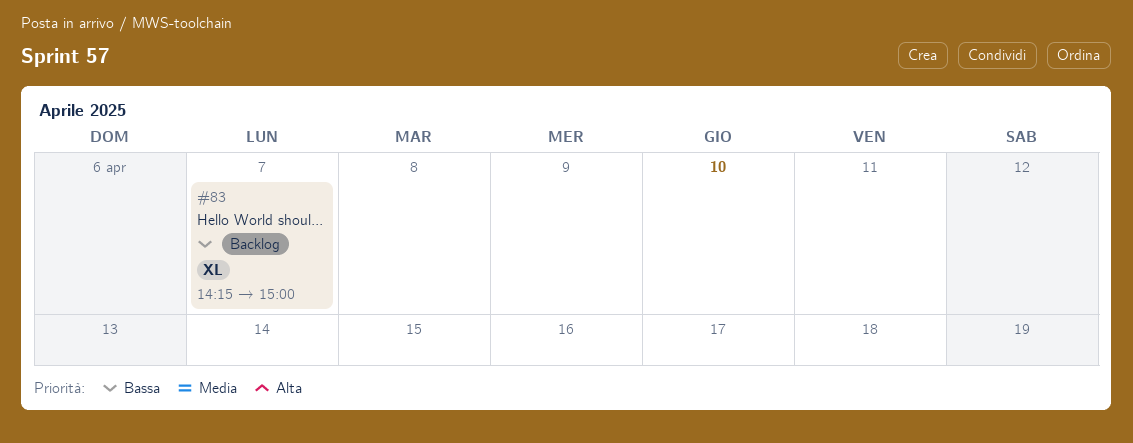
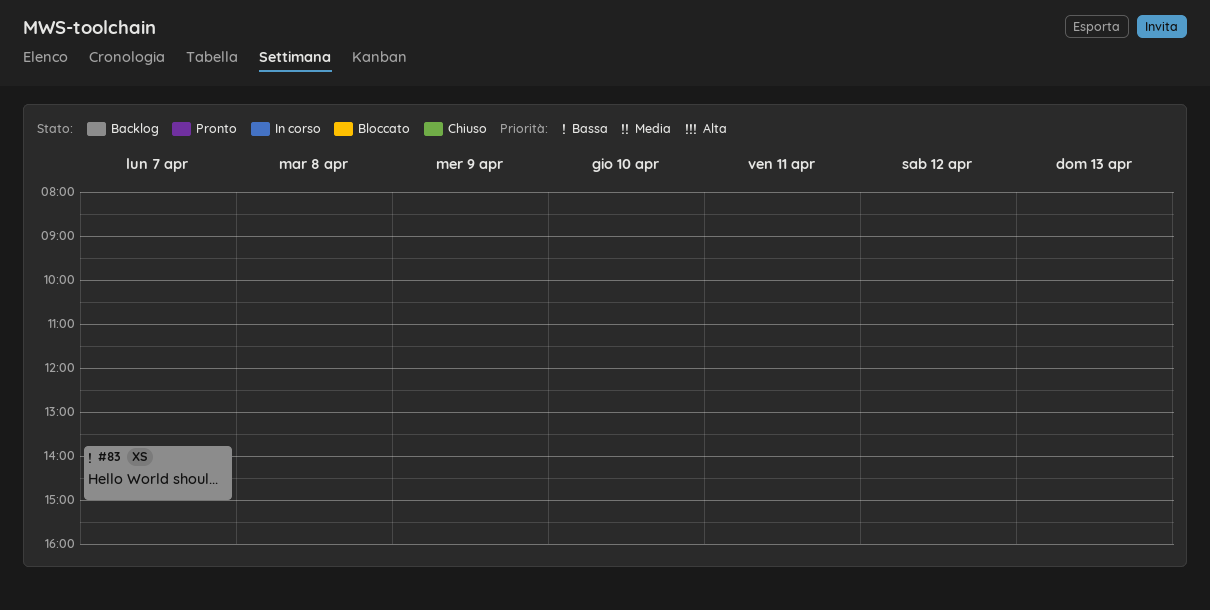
#83, estimate: XL -> XS
#83, begins: 14:15 -> 13:45

